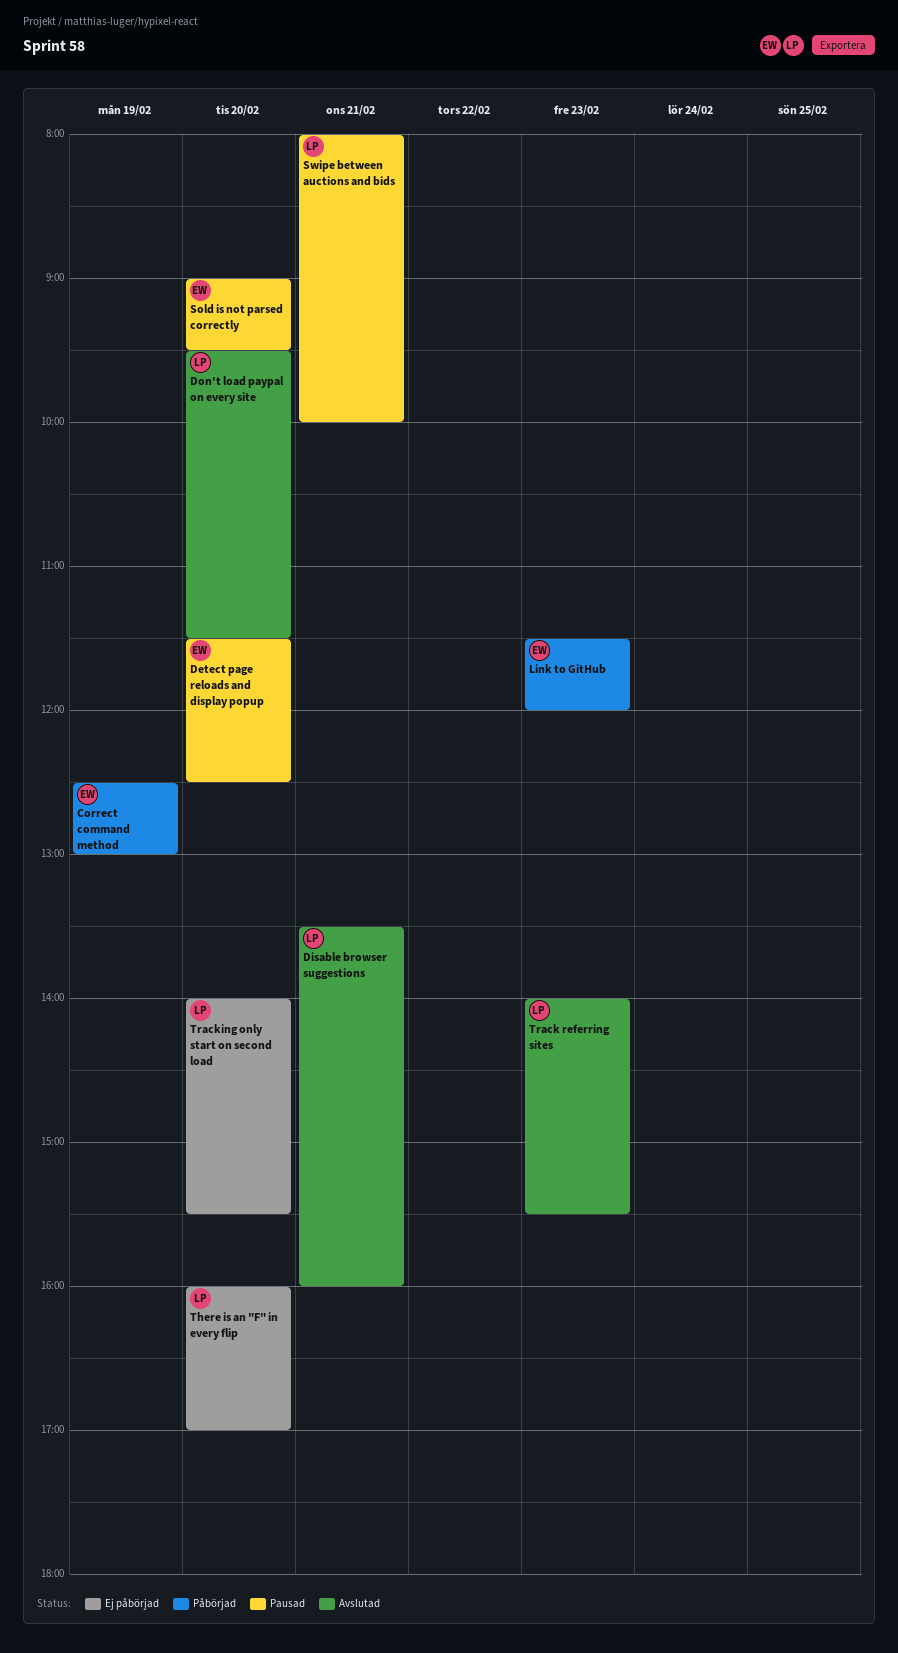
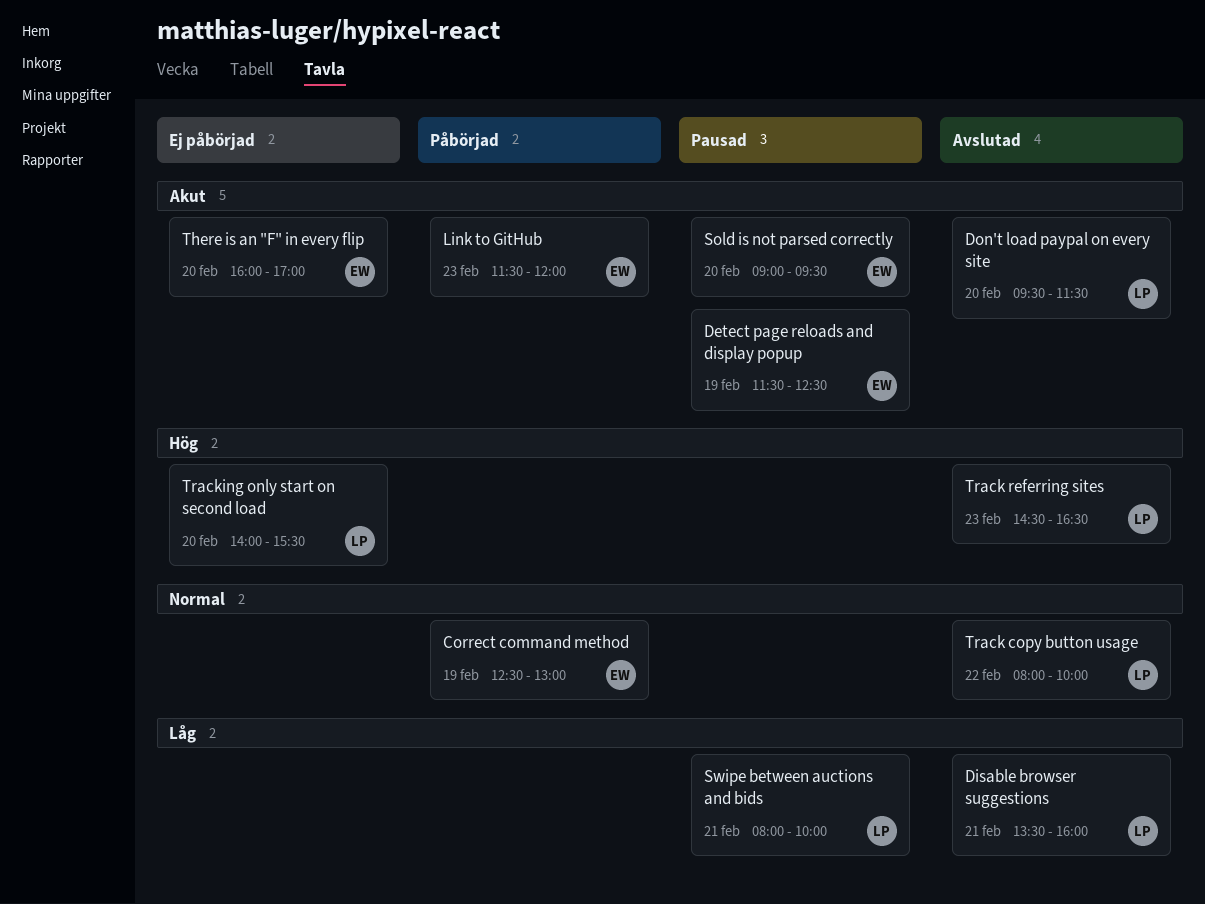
Detect page reloads and display popup, day: Feb 20 -> Feb 19
There is an "F" in every flip, owner: LP -> EW
Track copy button usage: none -> present
Track referring sites, begins: 14:00 -> 14:30
Track referring sites, ends: 15:30 -> 16:30

